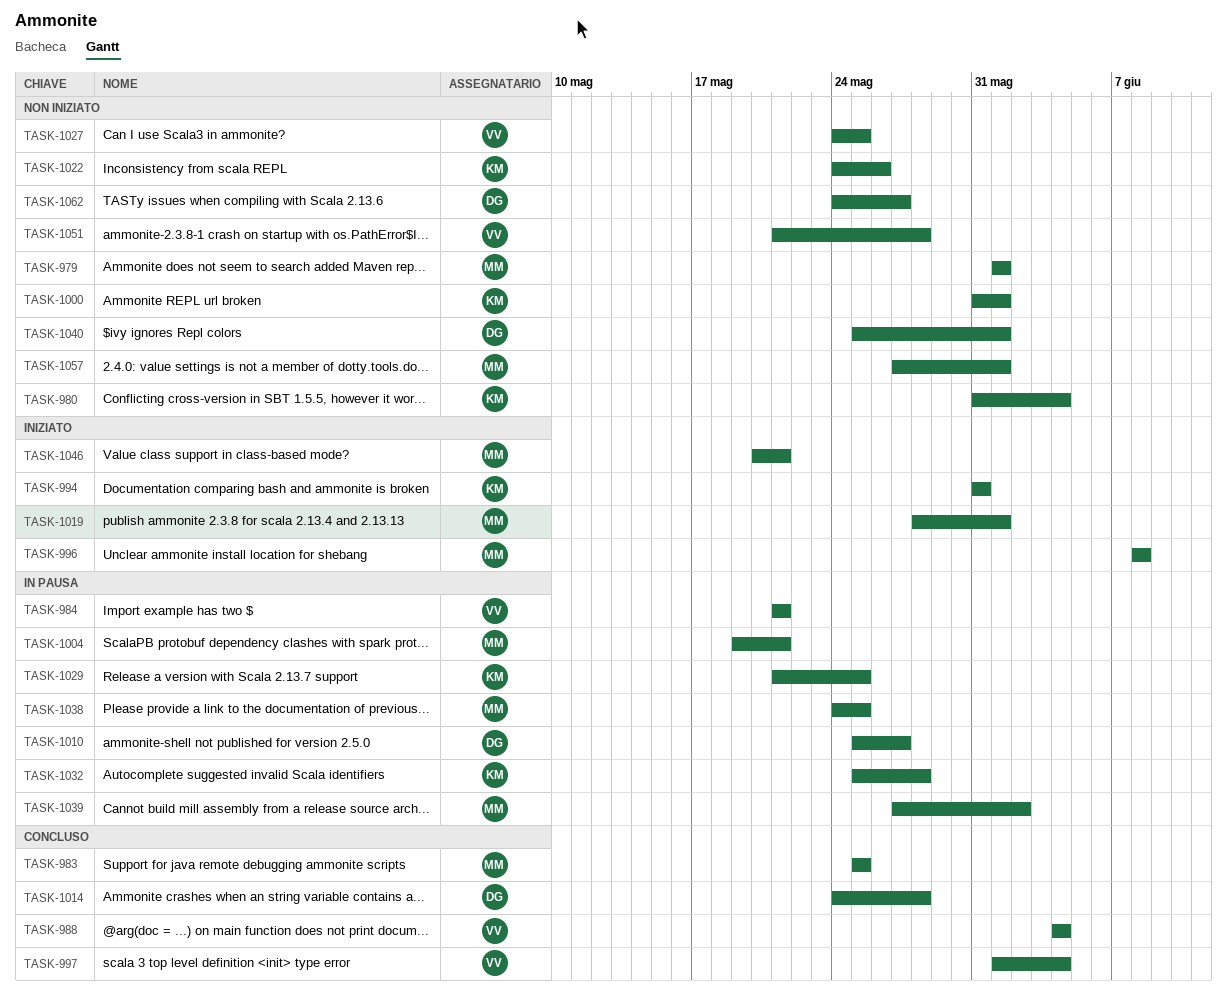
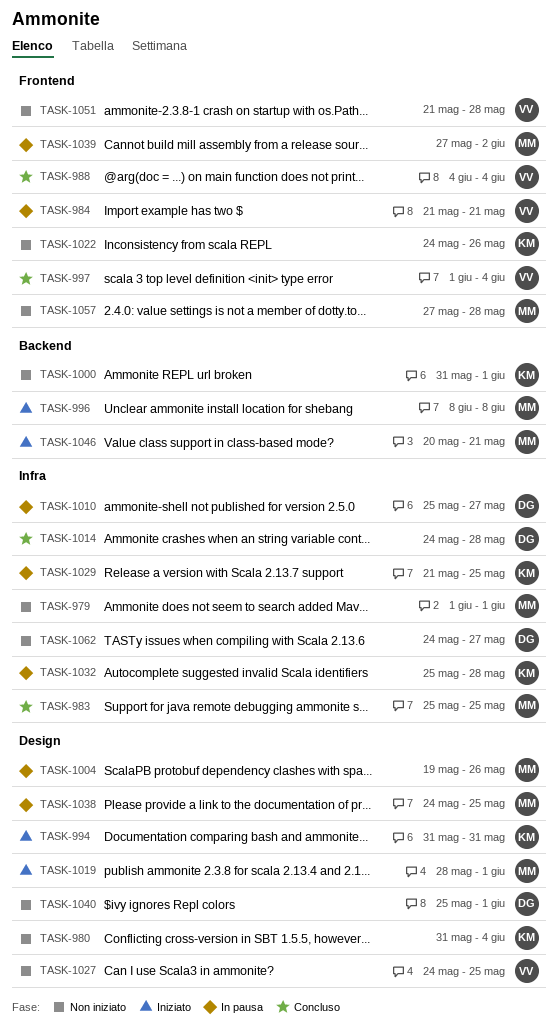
TASK-1004, due: May 21 -> May 26
TASK-1057, due: Jun 1 -> May 28

